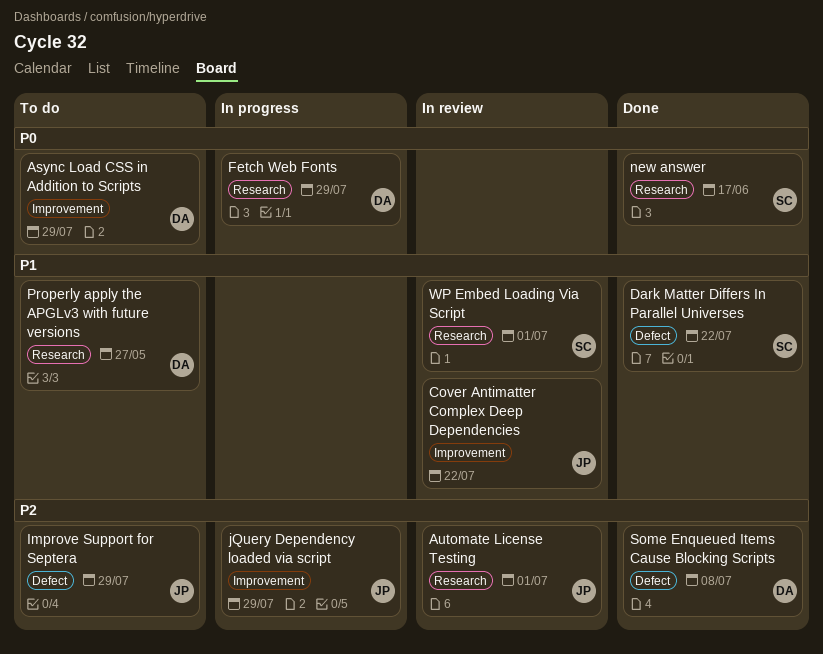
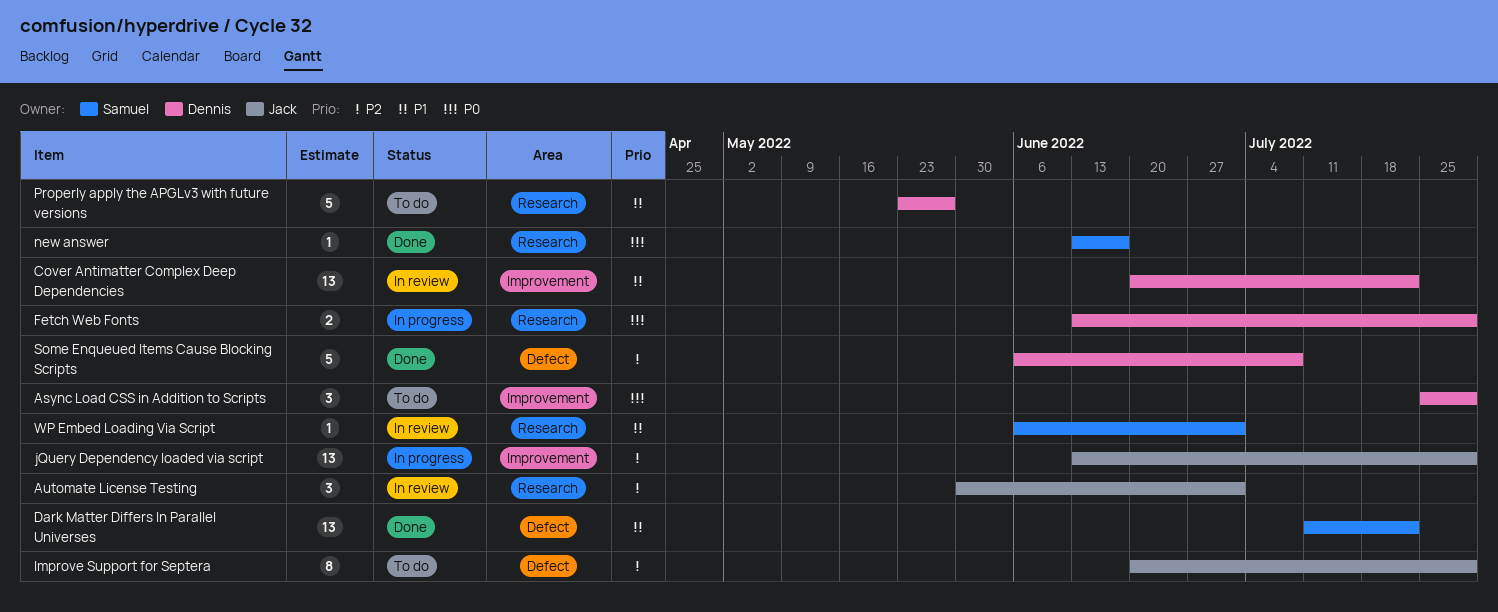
Cover Antimatter Complex Deep Dependencies, owner: Jack -> Dennis

